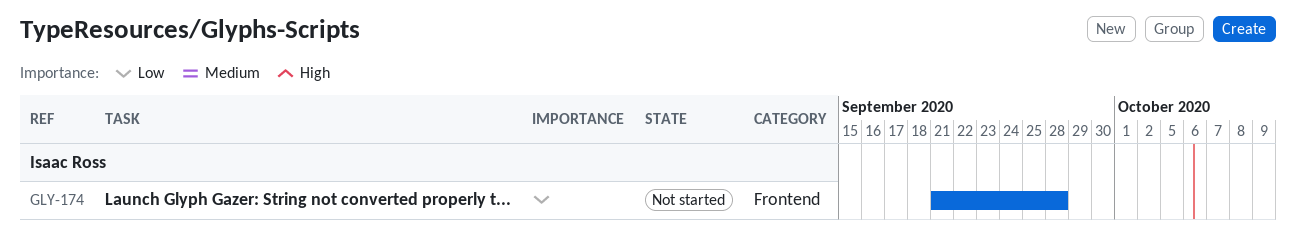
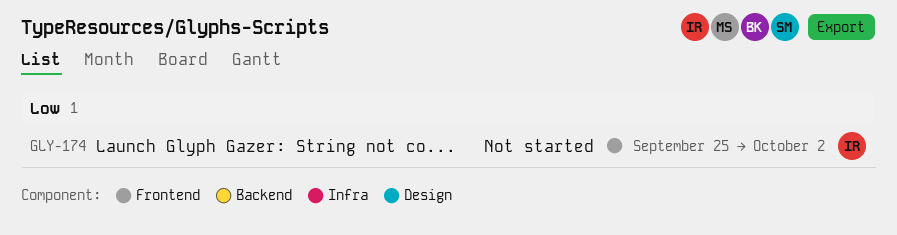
GLY-174, start: Sep 21 -> Sep 25
GLY-174, due: Sep 28 -> Oct 2

